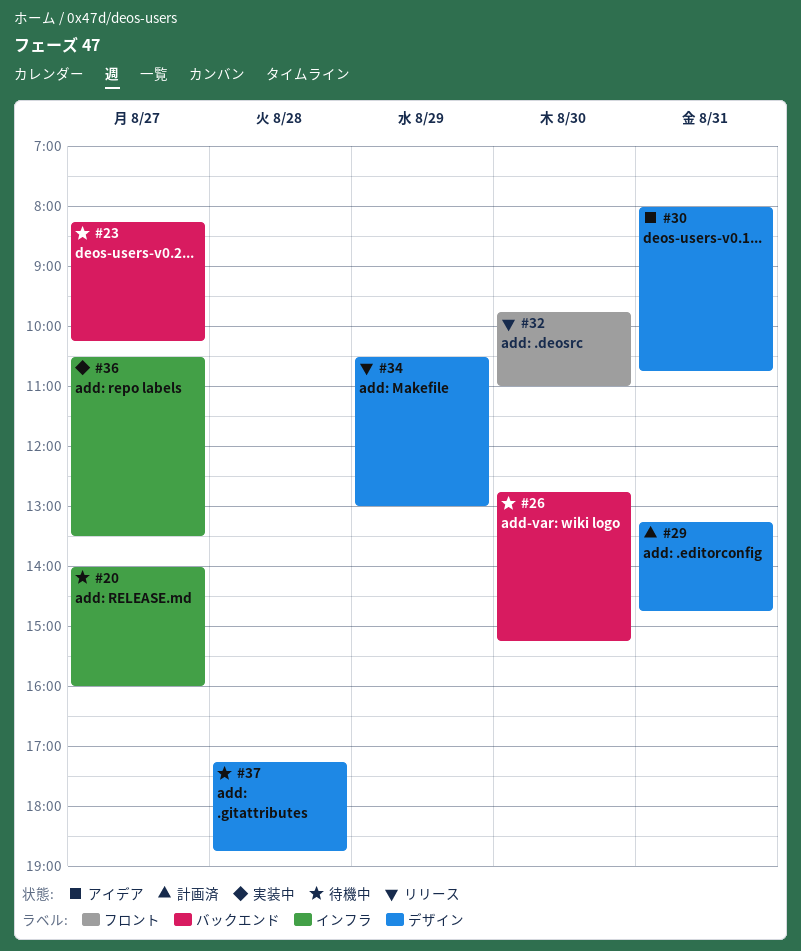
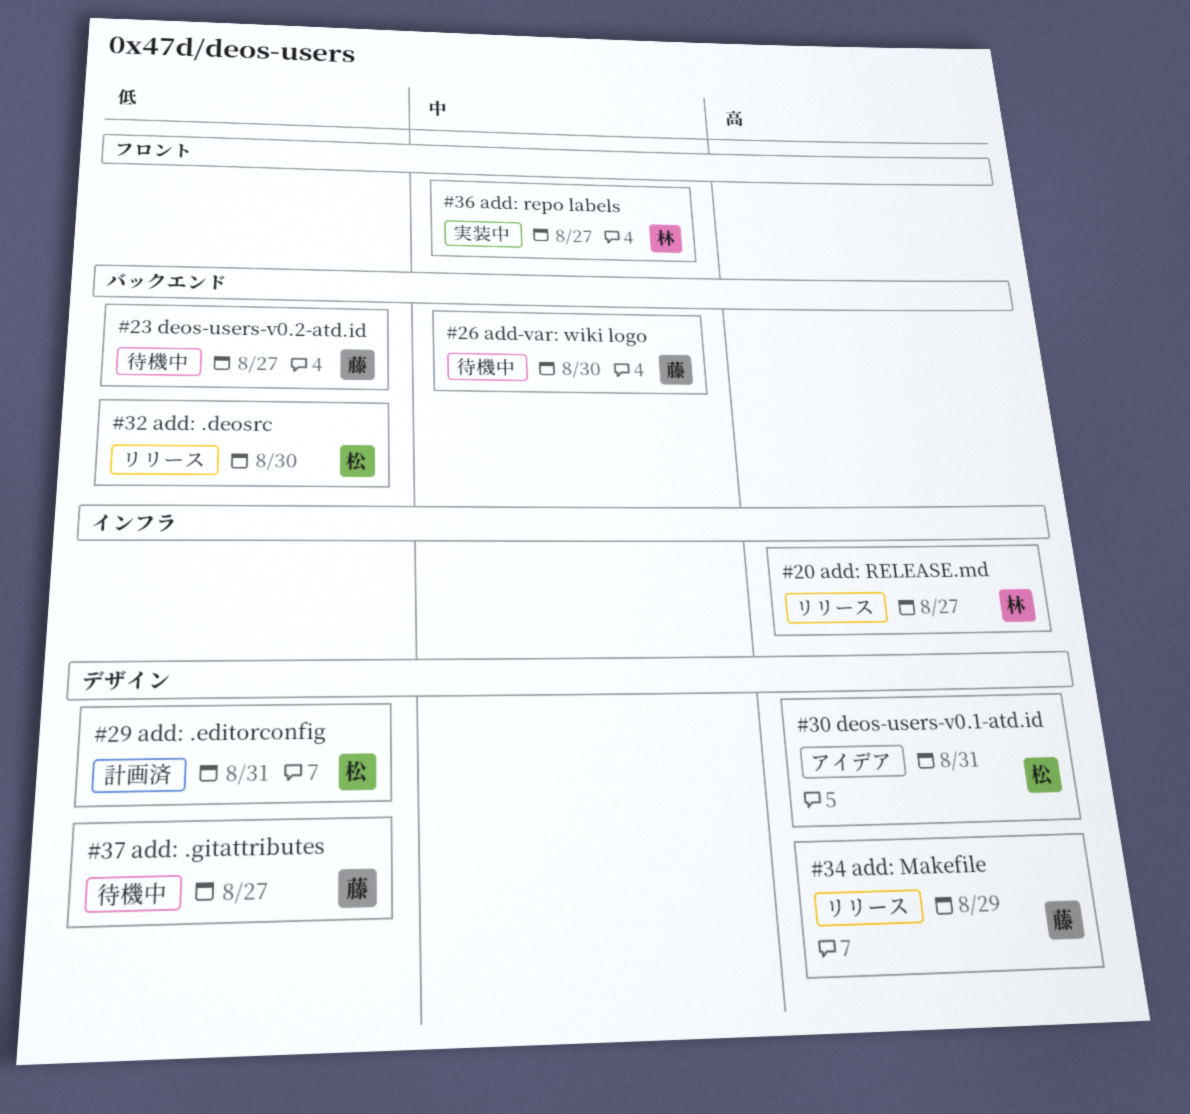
#20, status: 待機中 -> リリース
#32, label: フロント -> バックエンド
#36, label: インフラ -> フロント
#37, day: Aug 28 -> Aug 27

